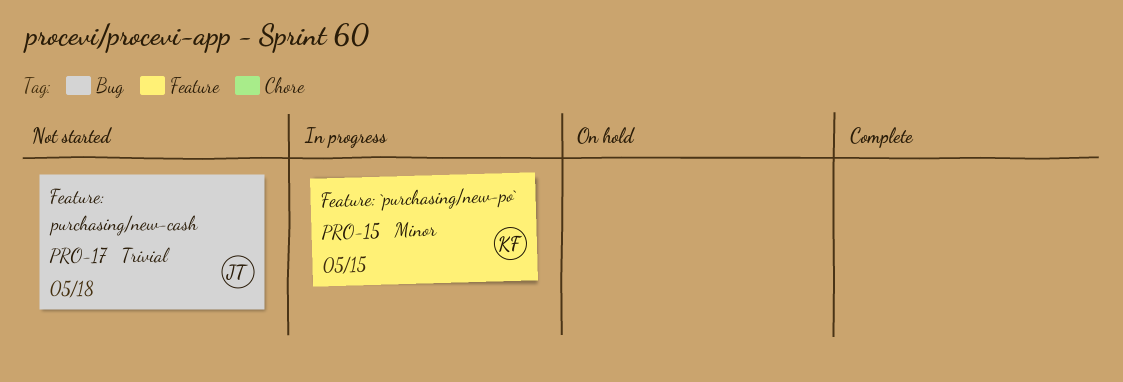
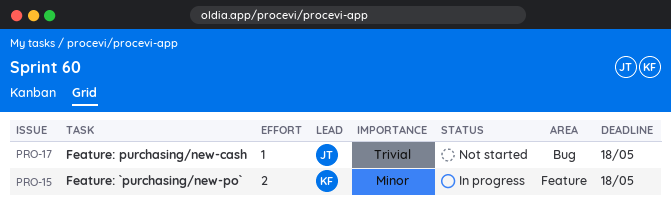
PRO-15, due: May 15 -> May 18

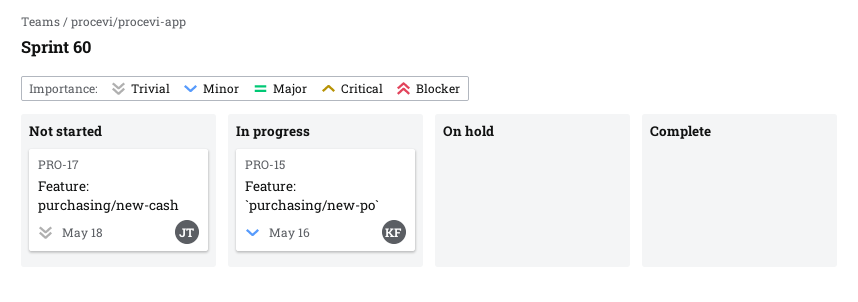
PRO-15, due: May 18 -> May 16

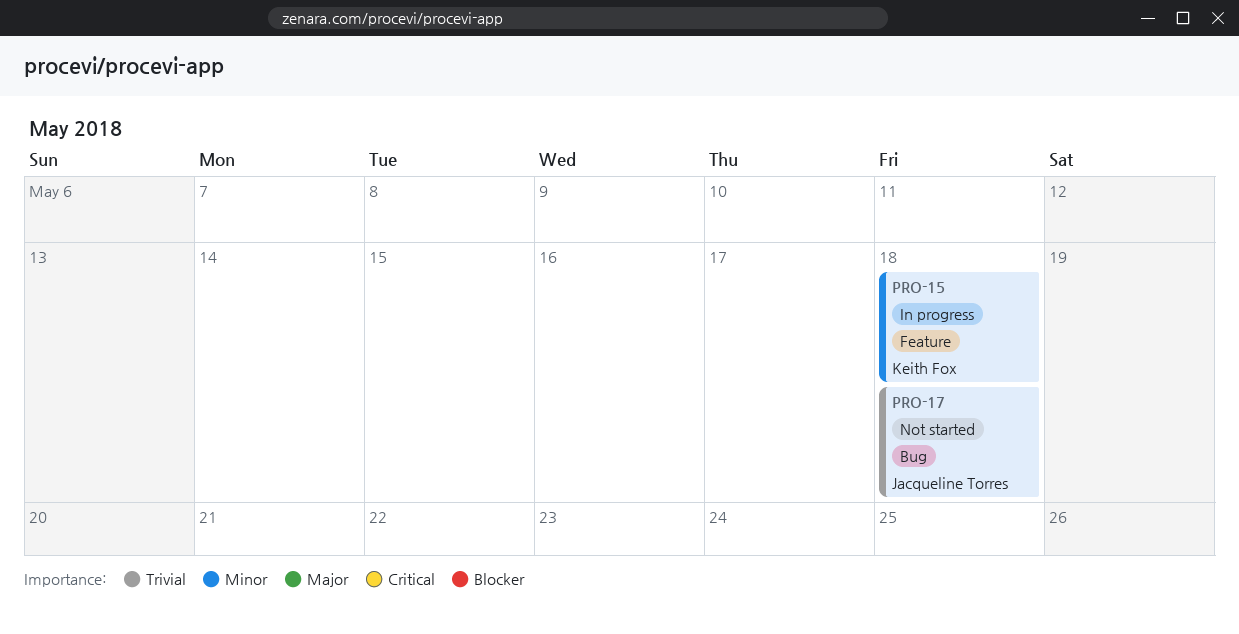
PRO-15, due: May 16 -> May 18

